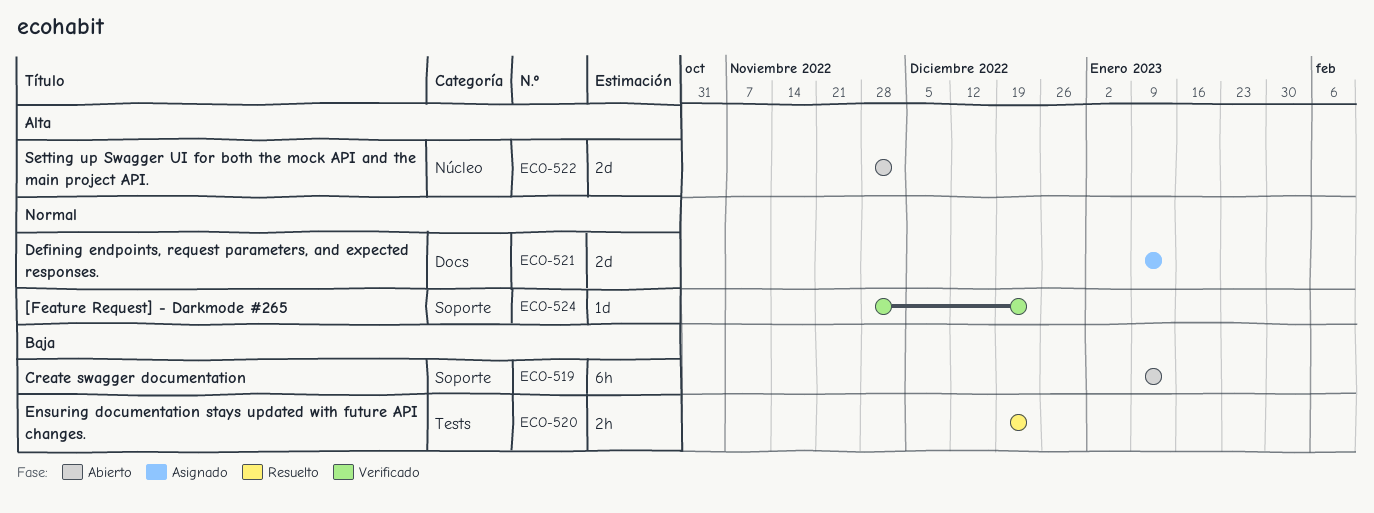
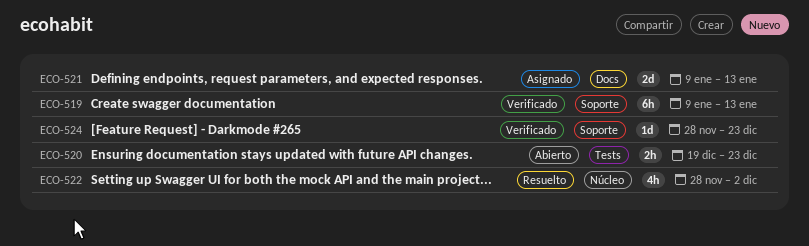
ECO-519, status: Abierto -> Verificado
ECO-520, status: Resuelto -> Abierto
ECO-522, status: Abierto -> Resuelto
ECO-522, estimate: 2d -> 4h

